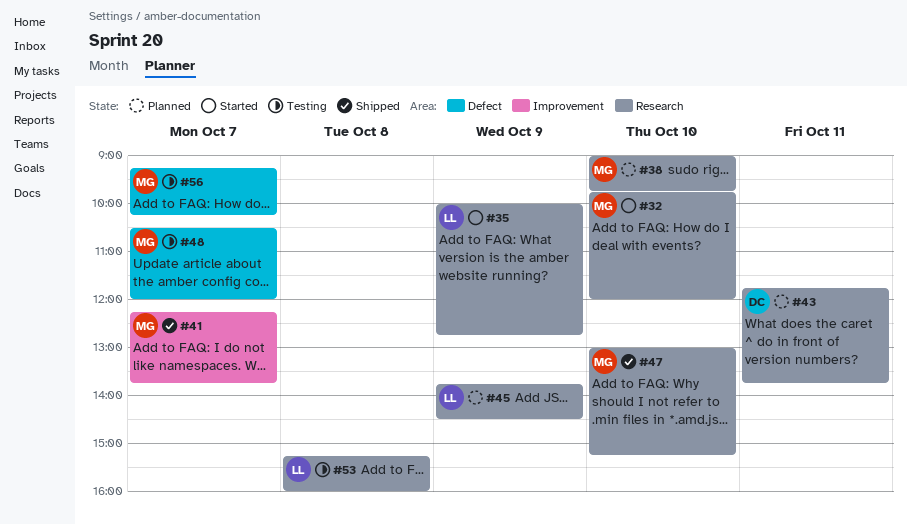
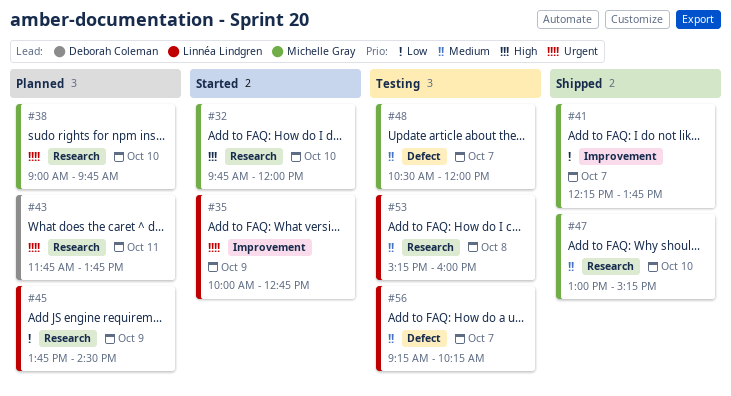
#35, label: Research -> Improvement
#56, owner: Michelle Gray -> Linnéa Lindgren

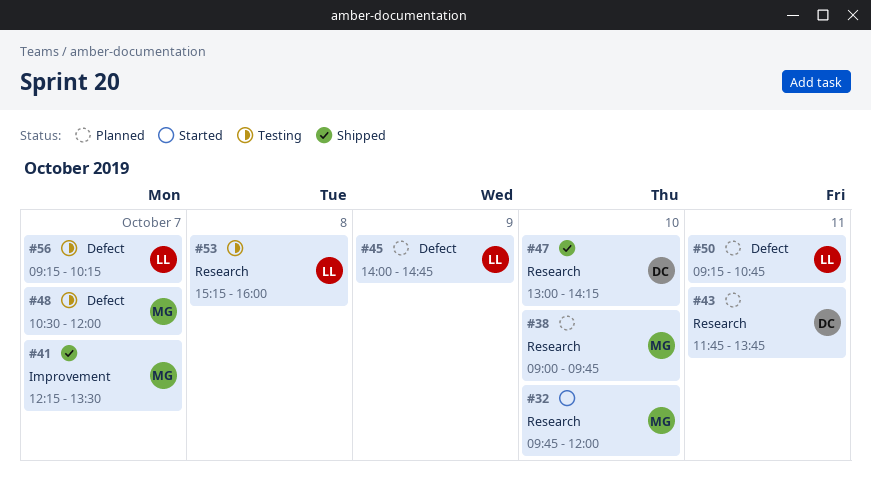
#35: present -> none
#41, ends: 13:45 -> 13:30
#45, label: Research -> Defect
#45, begins: 13:45 -> 14:00
#45, ends: 14:30 -> 14:45
#47, owner: Michelle Gray -> Deborah Coleman
#47, ends: 15:15 -> 14:15
#50: none -> present

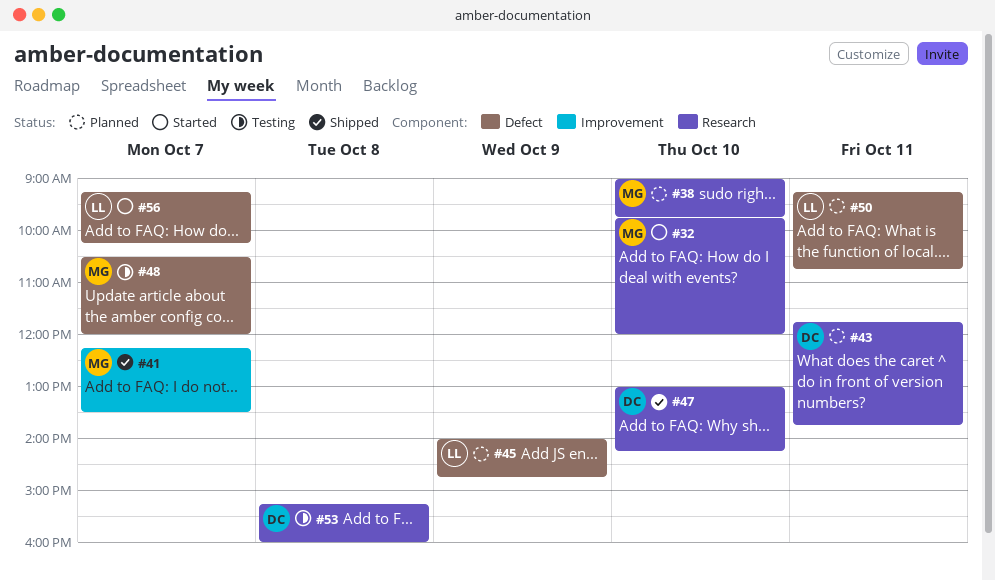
#53, owner: LL -> DC
#56, status: Testing -> Started

